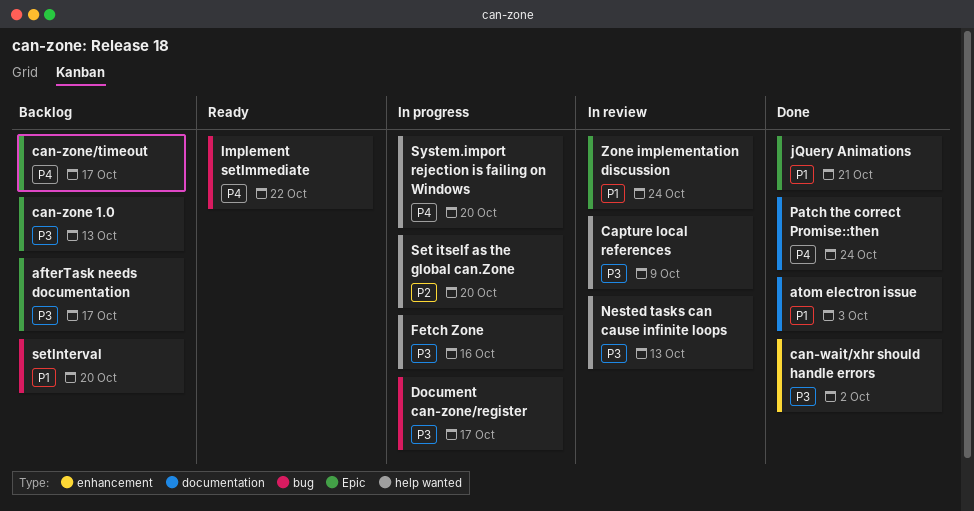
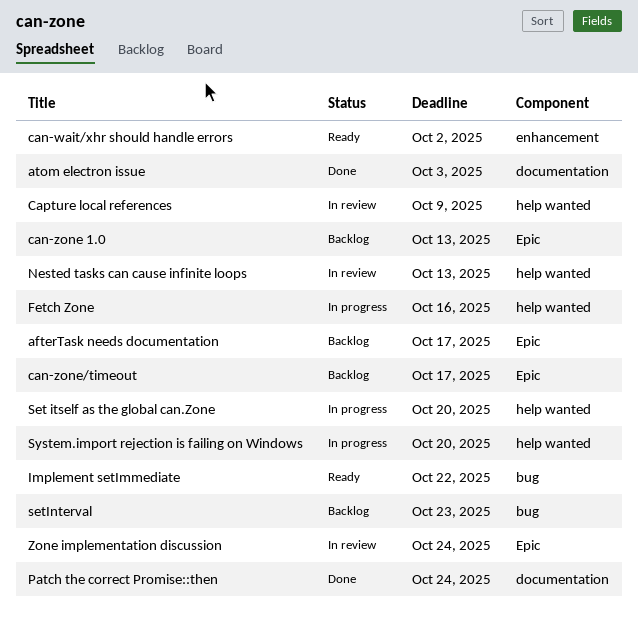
can-wait/xhr should handle errors, status: Done -> Ready
Document can-zone/register: present -> none
jQuery Animations: present -> none
setInterval, due: Oct 20 -> Oct 23

